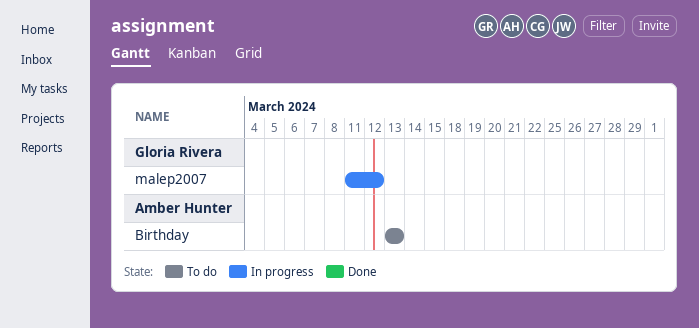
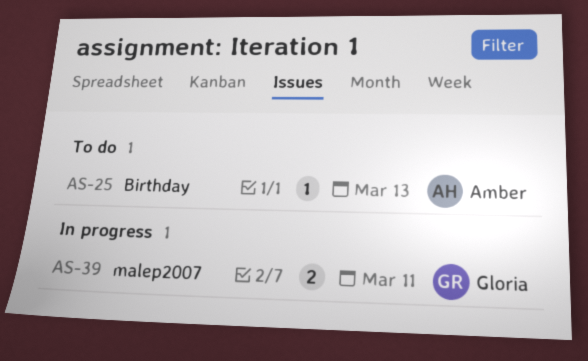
malep2007, due: Mar 12 -> Mar 11

